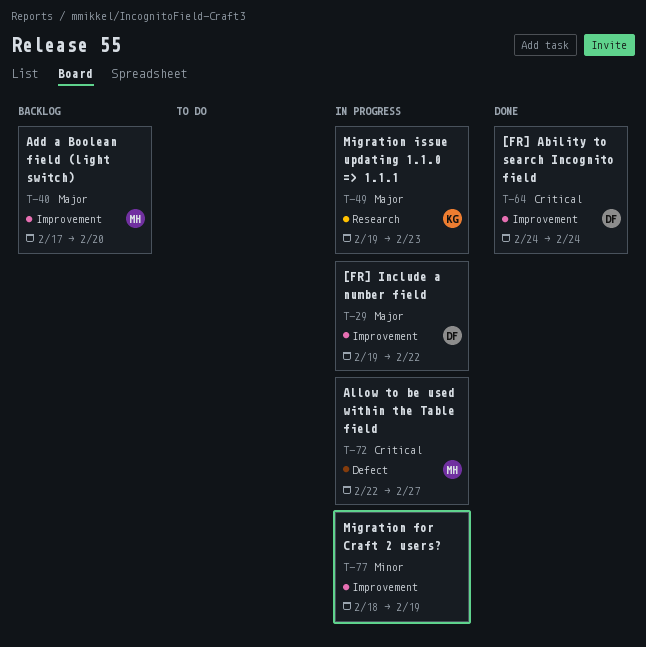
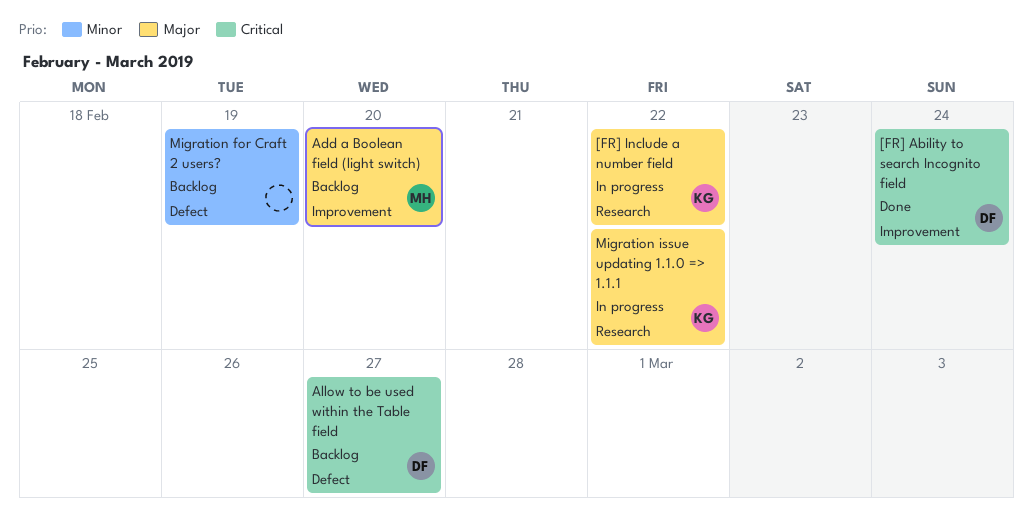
[FR] Include a number field, owner: DF -> KG
[FR] Include a number field, label: Improvement -> Research
Allow to be used within the Table field, status: In progress -> Backlog
Allow to be used within the Table field, owner: MH -> DF
Migration for Craft 2 users?, status: In progress -> Backlog
Migration for Craft 2 users?, label: Improvement -> Defect
Migration issue updating 1.1.0 => 1.1.1, due: Feb 23 -> Feb 22

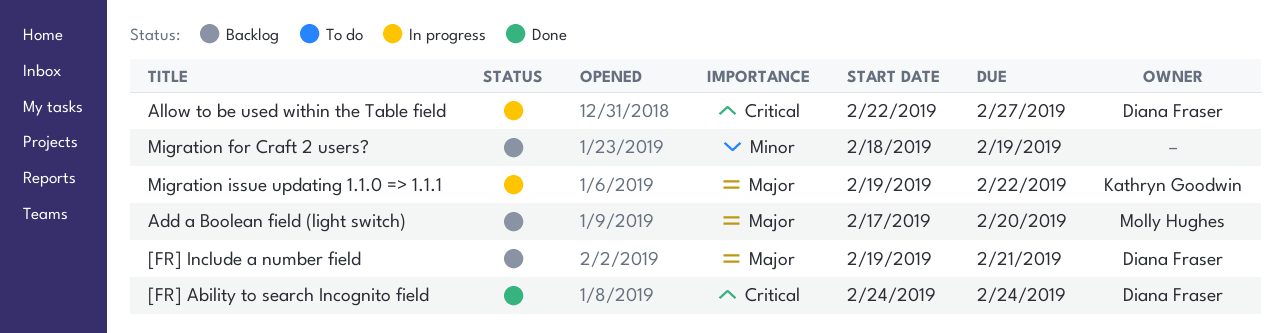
[FR] Include a number field, status: In progress -> Backlog
[FR] Include a number field, owner: Kathryn Goodwin -> Diana Fraser
[FR] Include a number field, due: Feb 22 -> Feb 21
Allow to be used within the Table field, status: Backlog -> In progress

